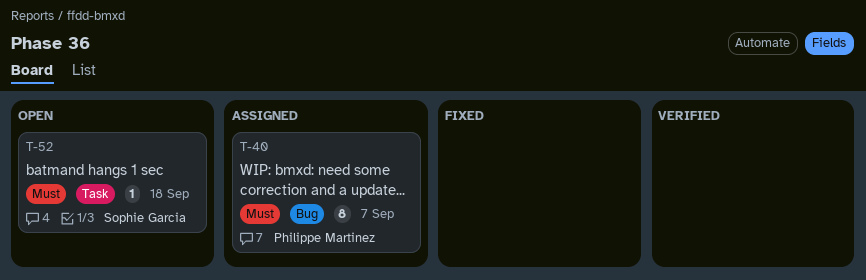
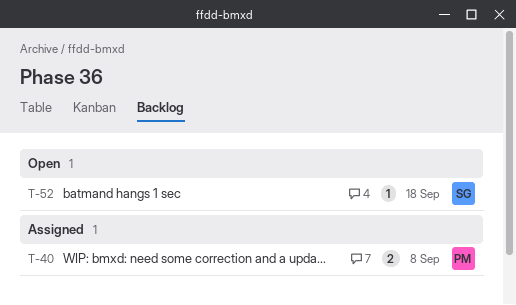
T-40, estimate: 8 -> 2
T-40, due: Sep 7 -> Sep 8

